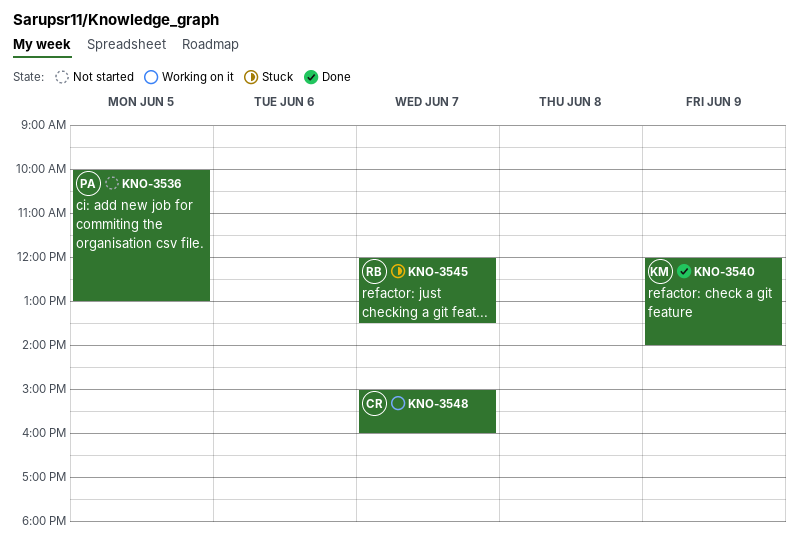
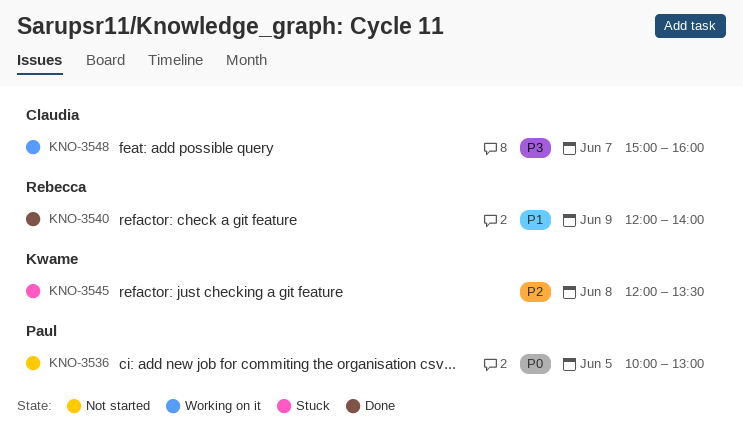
KNO-3540, owner: Kwame -> Rebecca
KNO-3545, owner: Rebecca -> Kwame
KNO-3545, day: Jun 7 -> Jun 8

